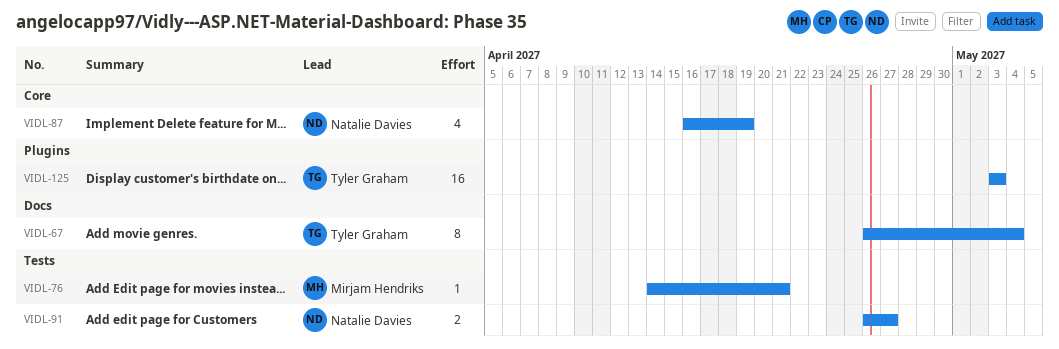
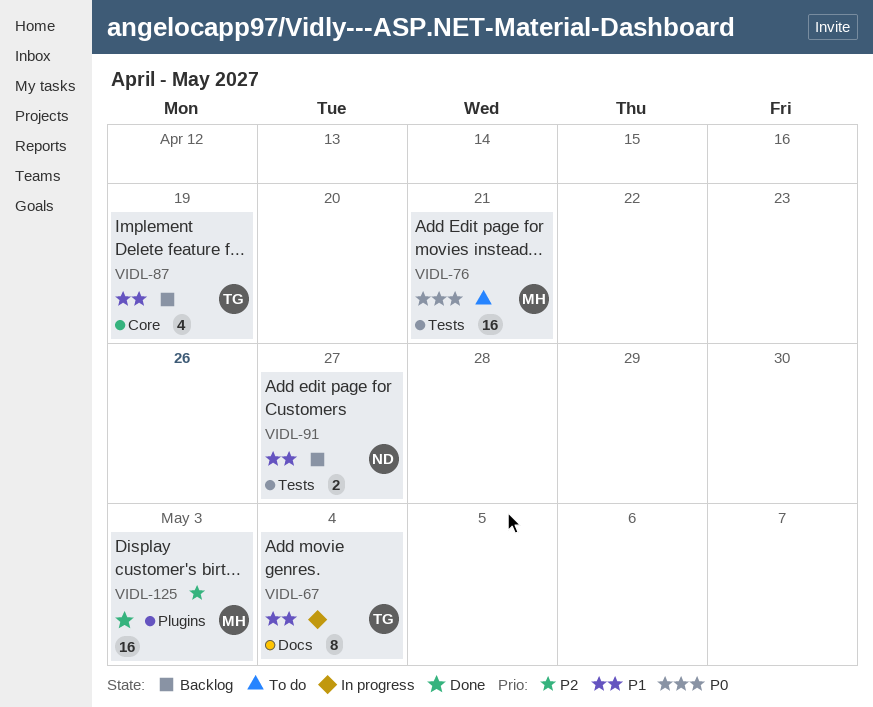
VIDL-76, estimate: 1 -> 16
VIDL-87, owner: Natalie Davies -> Tyler Graham
VIDL-125, owner: Tyler Graham -> Mirjam Hendriks

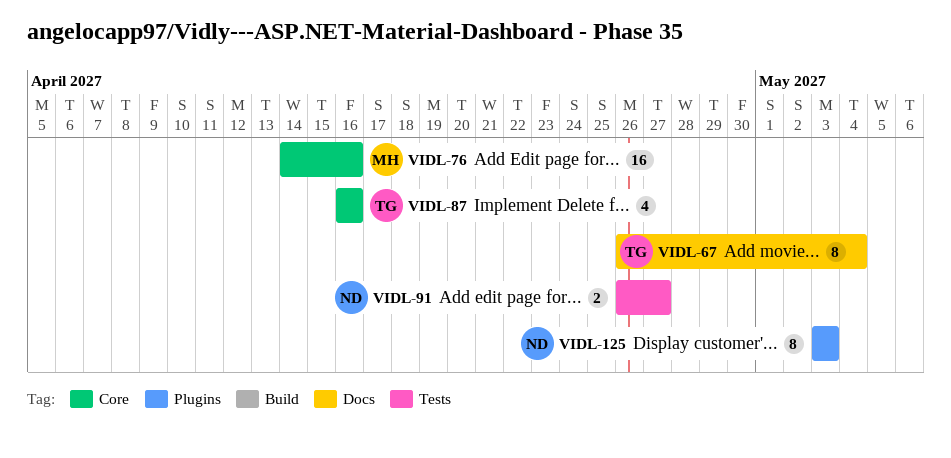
VIDL-76, label: Tests -> Core
VIDL-76, due: Apr 21 -> Apr 16
VIDL-87, due: Apr 19 -> Apr 16
VIDL-125, owner: MH -> ND
VIDL-125, estimate: 16 -> 8

